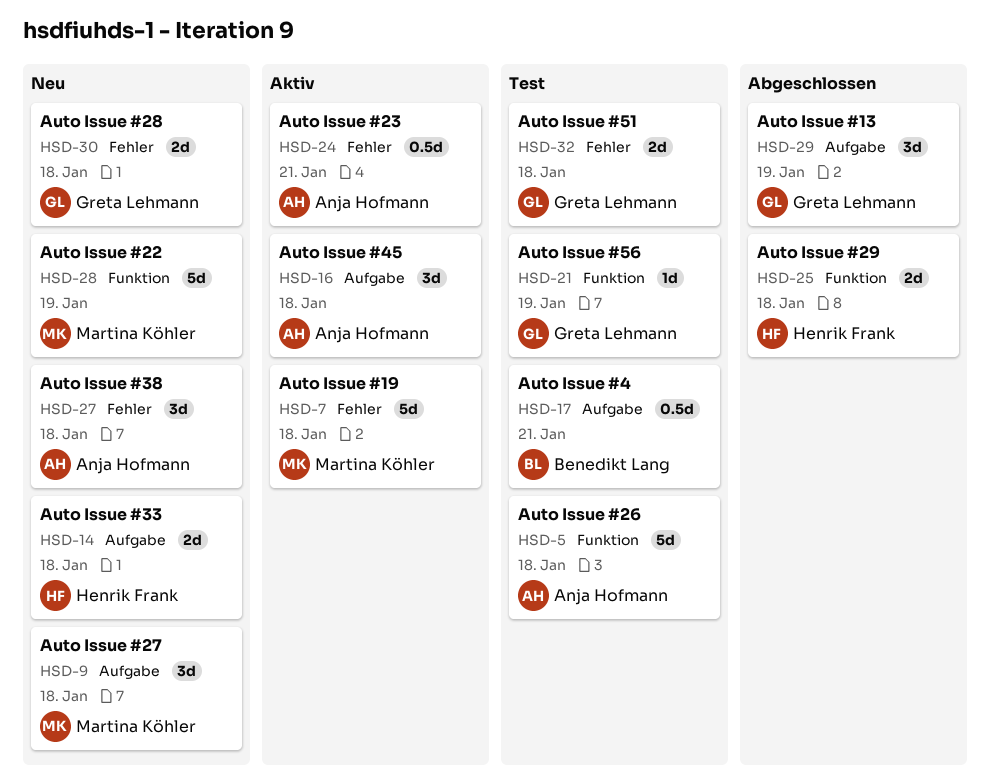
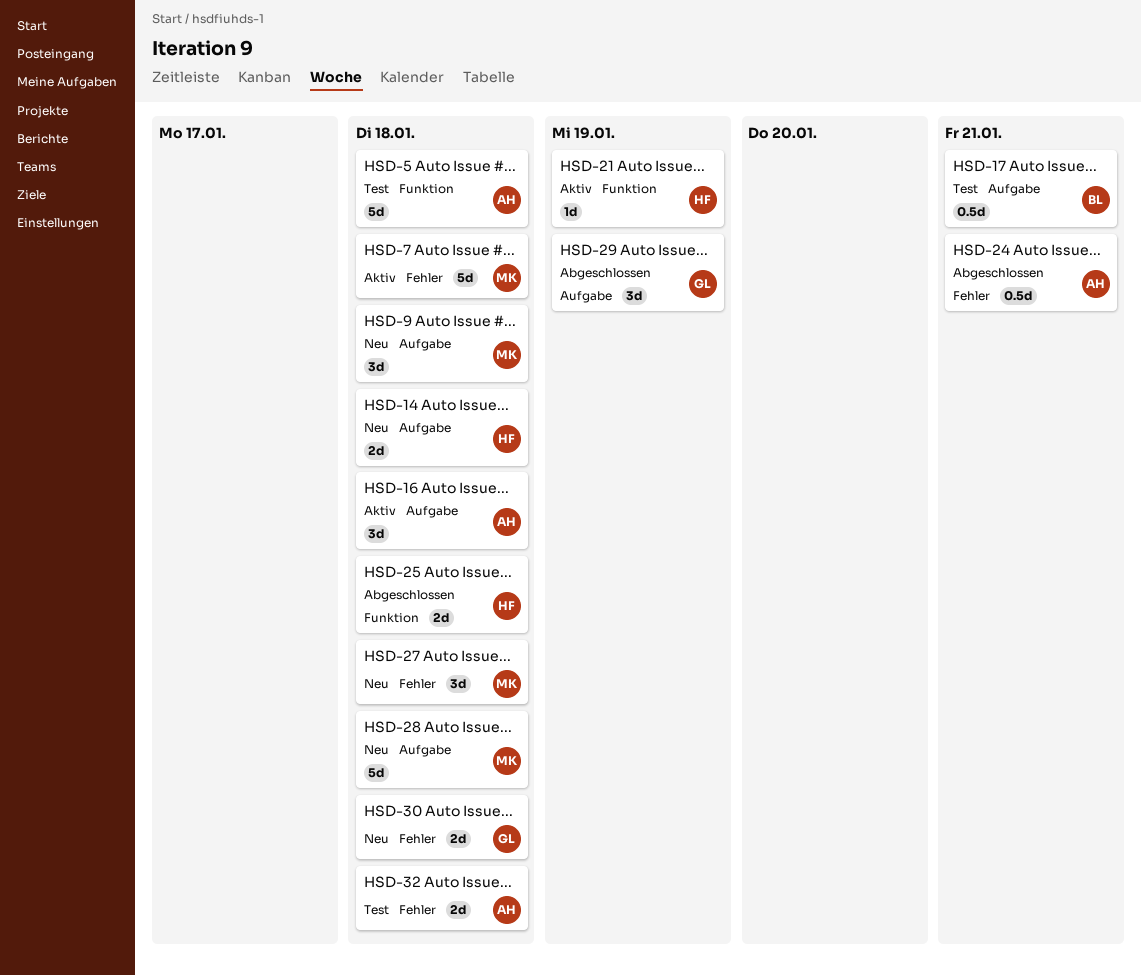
HSD-21, status: Test -> Aktiv
HSD-21, owner: Greta Lehmann -> Henrik Frank
HSD-24, status: Aktiv -> Abgeschlossen
HSD-27, owner: Anja Hofmann -> Martina Köhler
HSD-28, label: Funktion -> Aufgabe
HSD-28, due: Jan 19 -> Jan 18
HSD-32, owner: Greta Lehmann -> Anja Hofmann

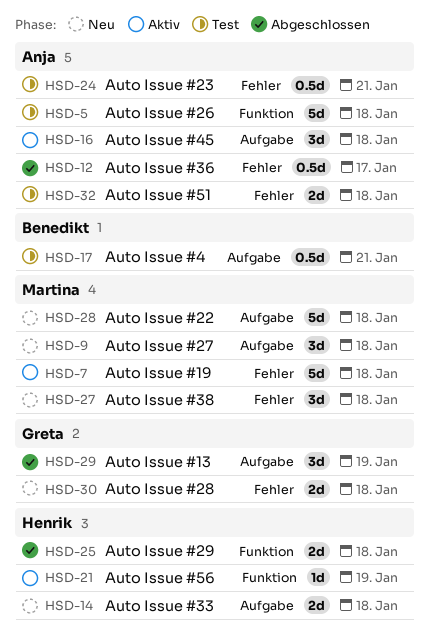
HSD-12: none -> present
HSD-24, status: Abgeschlossen -> Test

